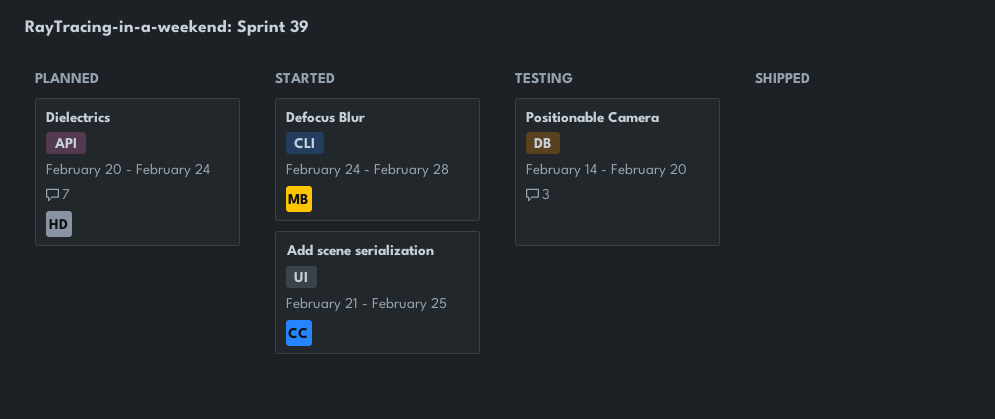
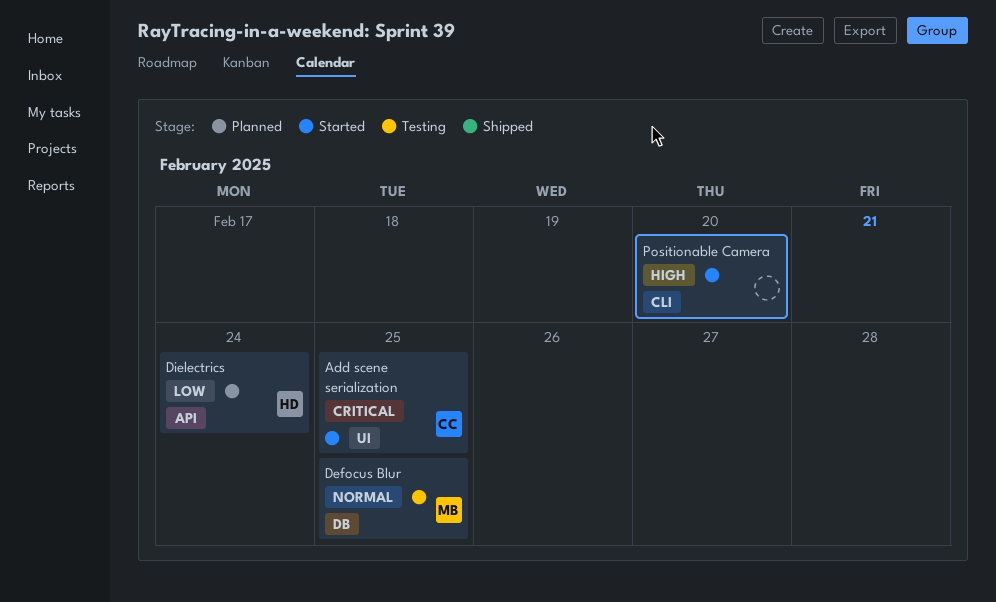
Defocus Blur, status: Started -> Testing
Defocus Blur, label: CLI -> DB
Defocus Blur, due: Feb 28 -> Feb 25
Positionable Camera, status: Testing -> Started
Positionable Camera, label: DB -> CLI

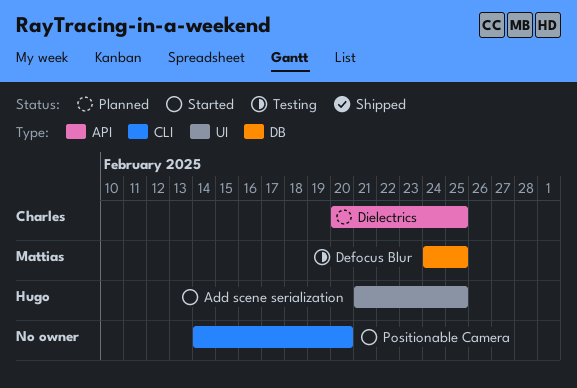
Add scene serialization, owner: Charles -> Hugo
Dielectrics, owner: Hugo -> Charles
Dielectrics, due: Feb 24 -> Feb 25

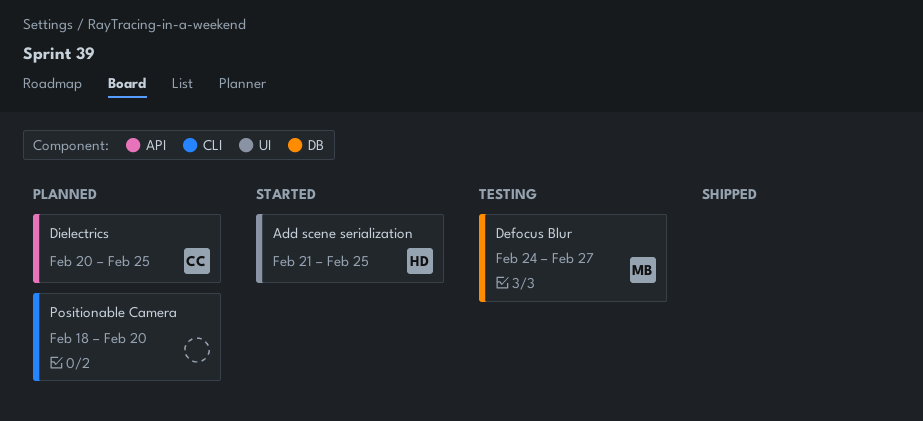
Defocus Blur, due: Feb 25 -> Feb 27
Positionable Camera, status: Started -> Planned
Positionable Camera, start: Feb 14 -> Feb 18

